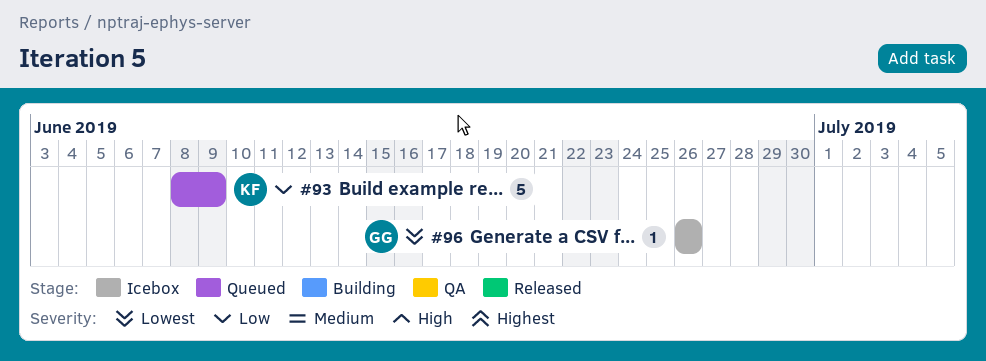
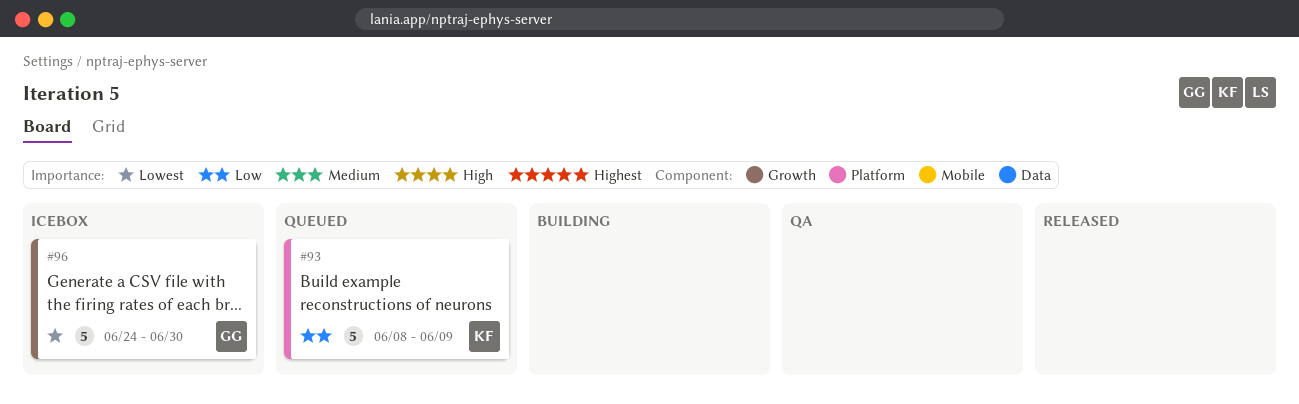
#96, estimate: 1 -> 5
#96, start: Jun 26 -> Jun 24
#96, due: Jun 26 -> Jun 30

